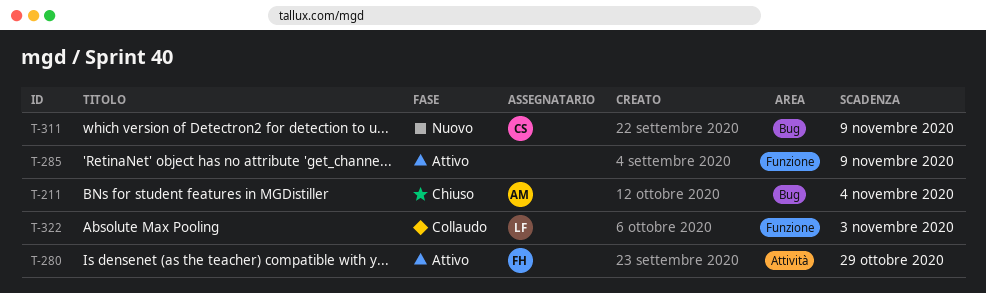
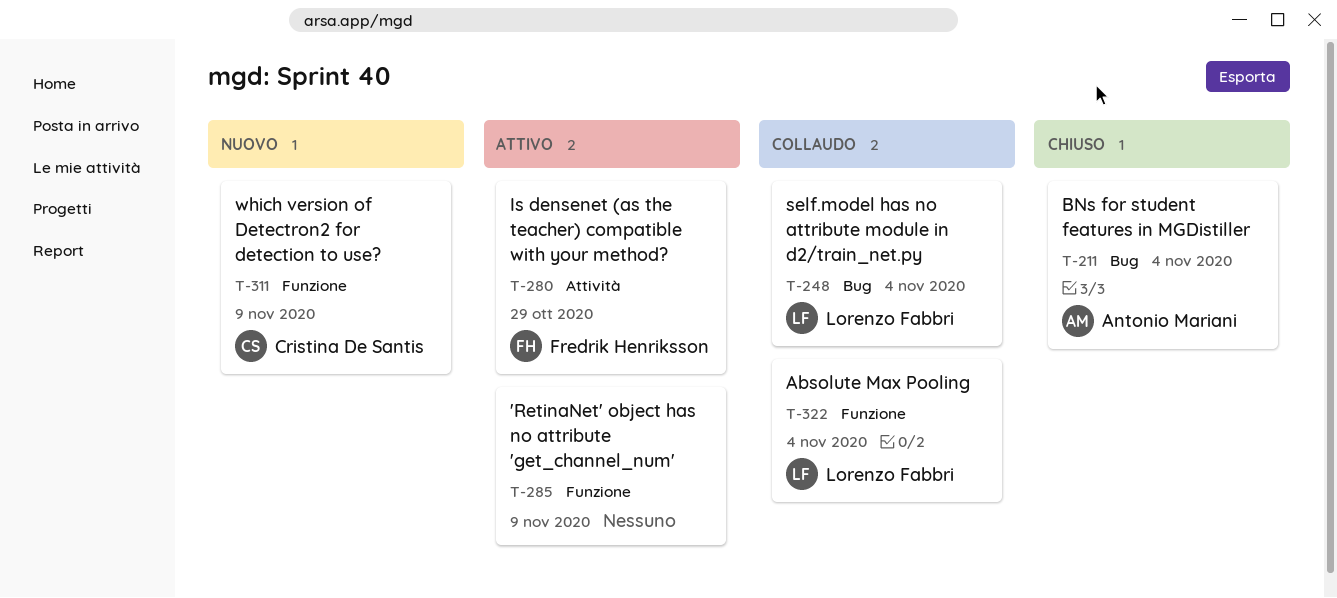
T-248: none -> present
T-311, label: Bug -> Funzione
T-322, due: Nov 3 -> Nov 4

